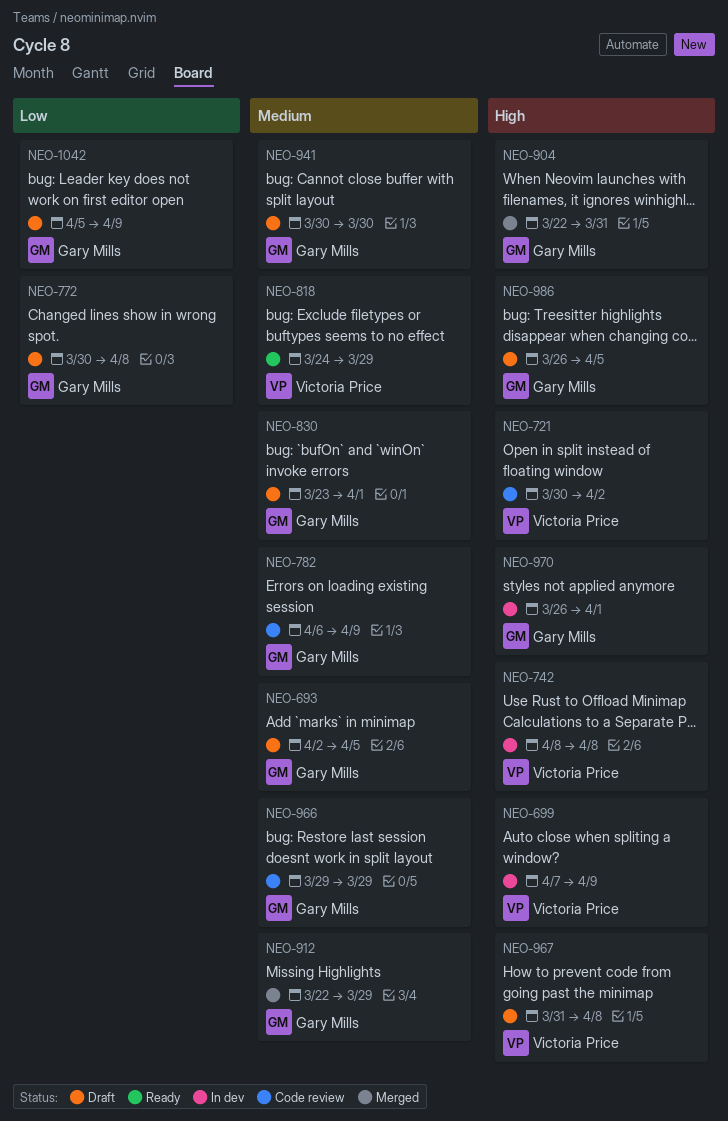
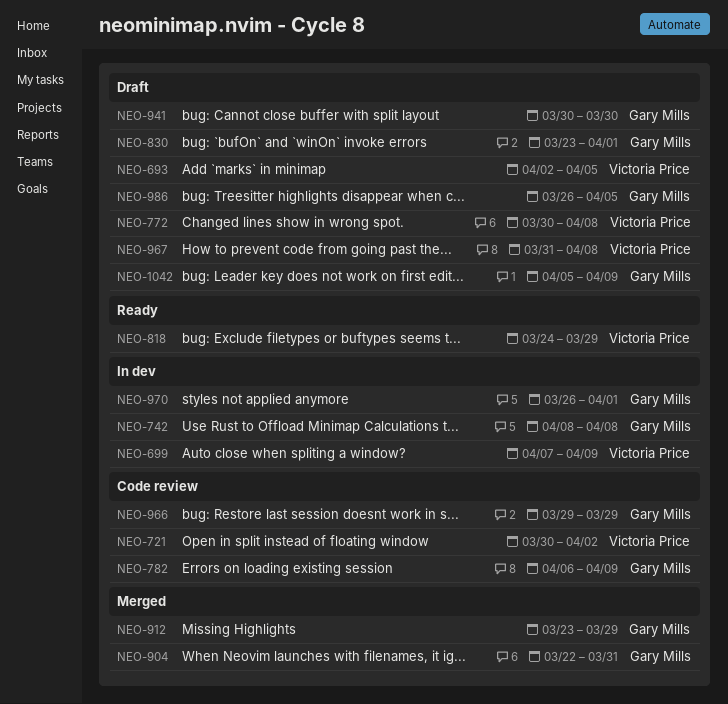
NEO-693, owner: Gary Mills -> Victoria Price
NEO-742, owner: Victoria Price -> Gary Mills
NEO-772, owner: Gary Mills -> Victoria Price
NEO-912, start: Mar 22 -> Mar 23

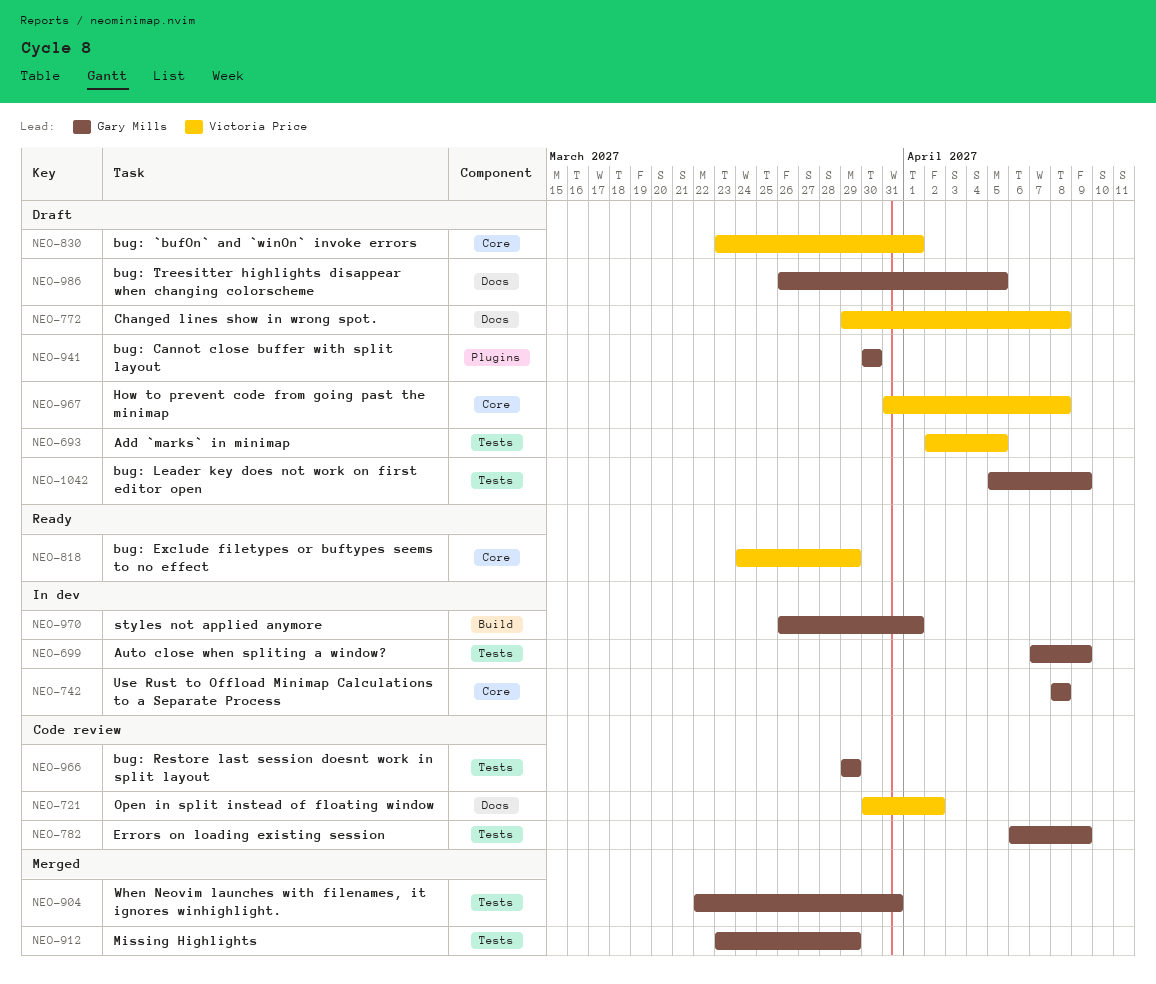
NEO-699, owner: Victoria Price -> Gary Mills
NEO-772, start: Mar 30 -> Mar 29
NEO-830, owner: Gary Mills -> Victoria Price

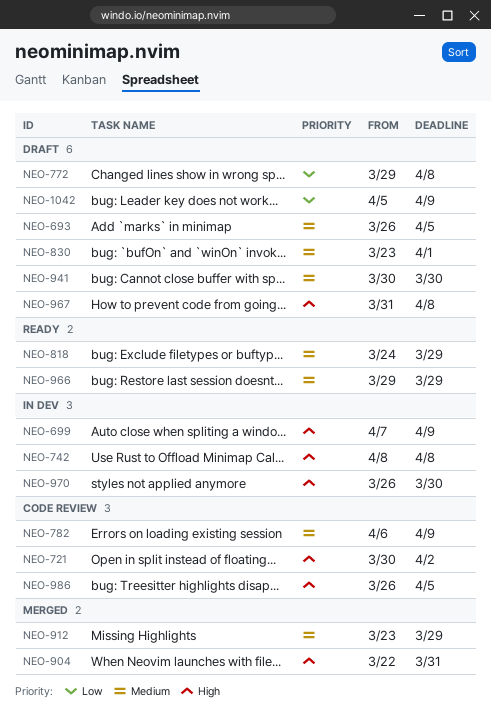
NEO-693, start: Apr 2 -> Mar 26
NEO-966, status: Code review -> Ready
NEO-970, due: Apr 1 -> Mar 30
NEO-986, status: Draft -> Code review

